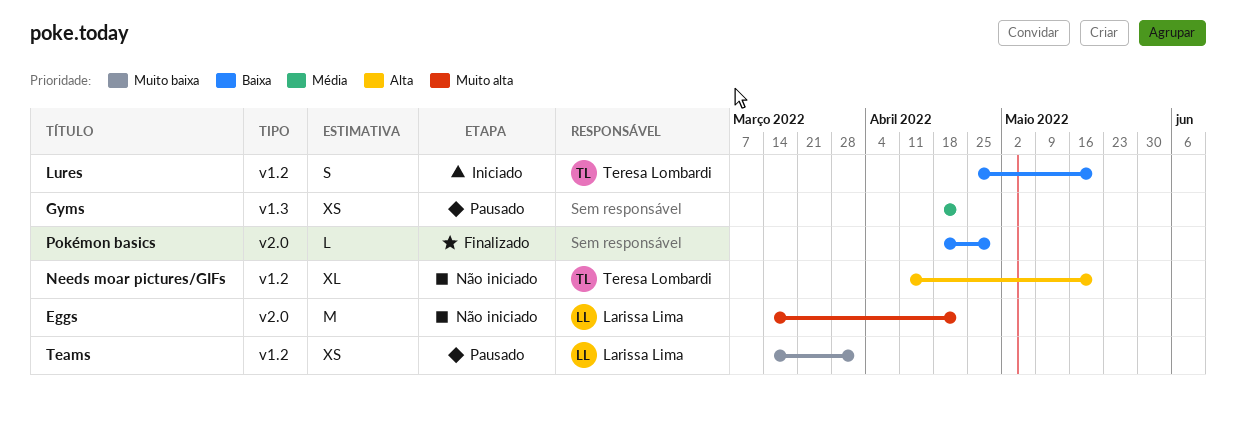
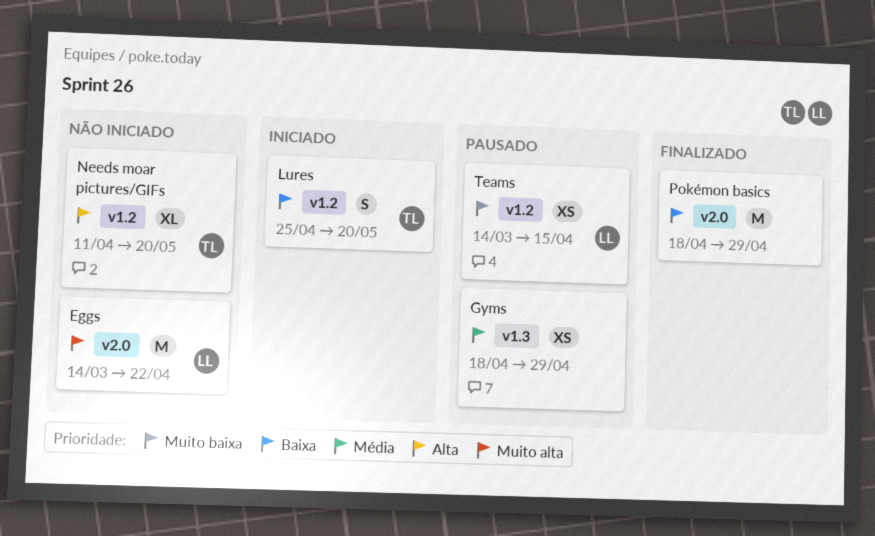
Gyms, due: Apr 22 -> Apr 29
Pokémon basics, estimate: L -> M
Teams, due: Apr 1 -> Apr 15

